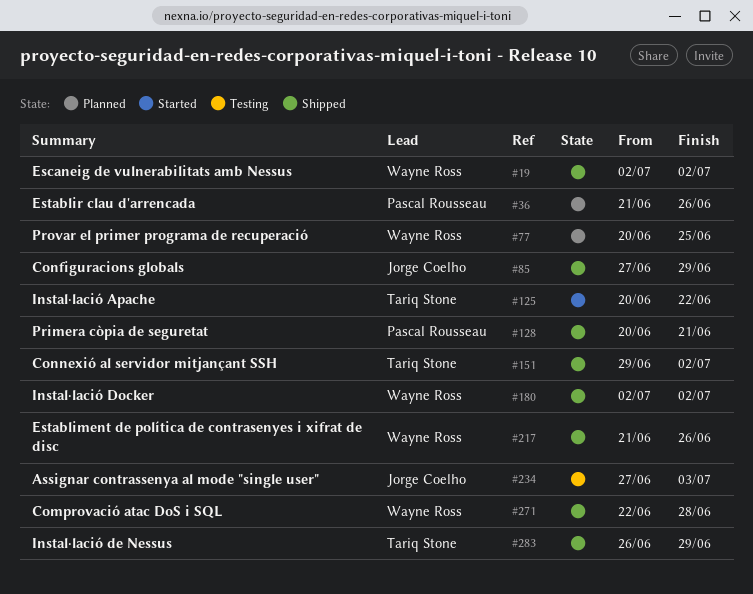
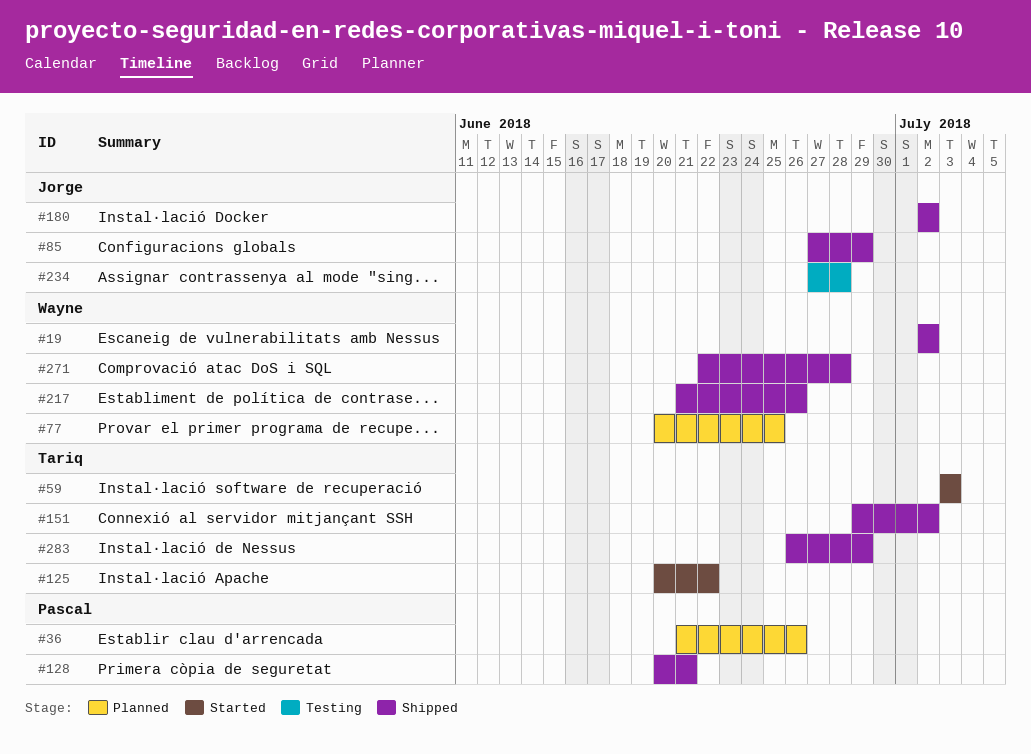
#59: none -> present
#180, owner: Wayne Ross -> Jorge Coelho
#234, due: Jul 3 -> Jun 28

